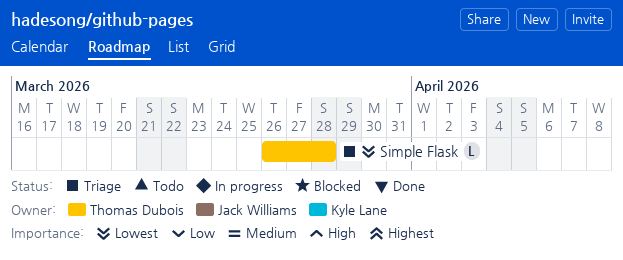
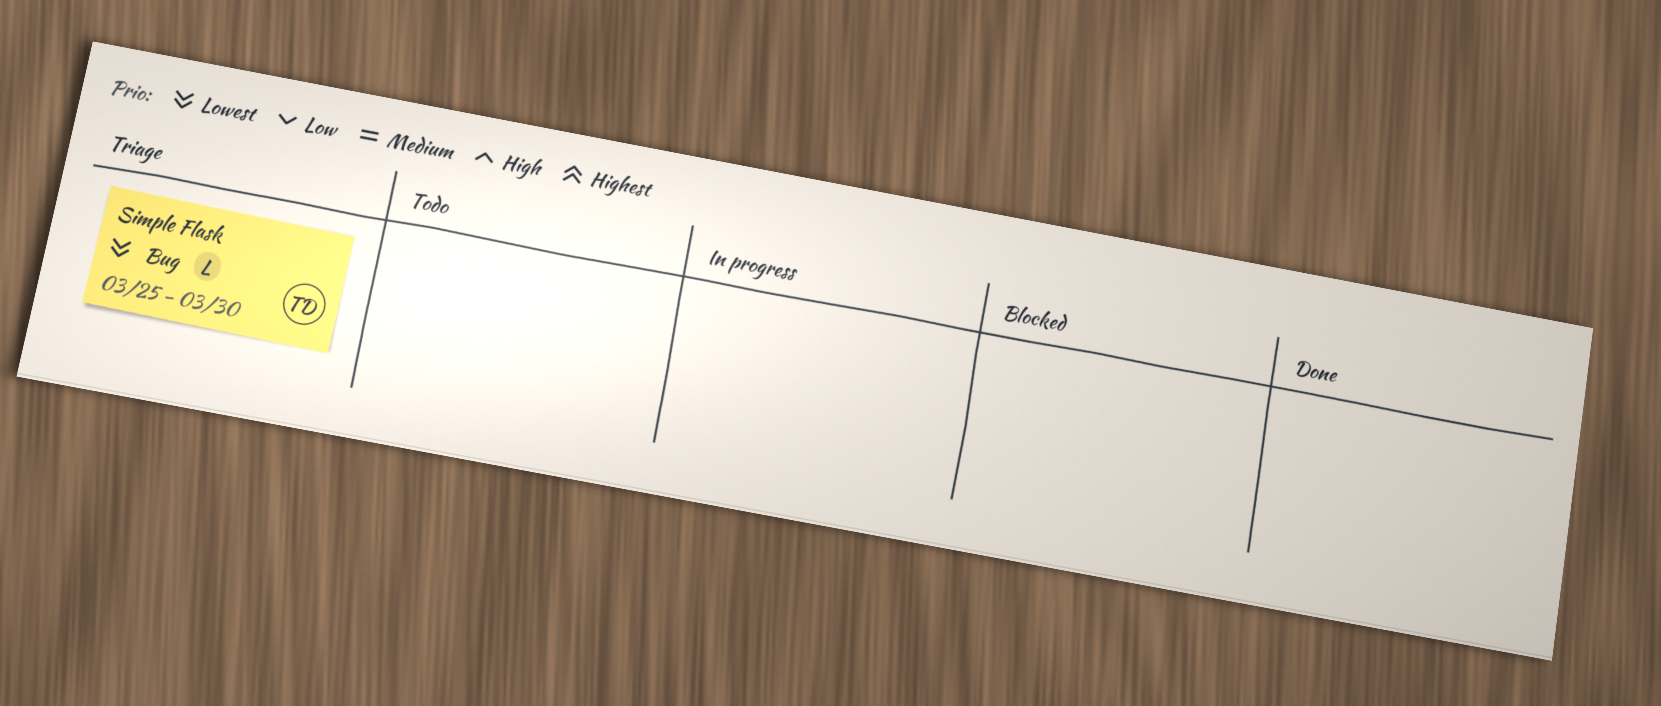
Simple Flask, start: Mar 26 -> Mar 25
Simple Flask, due: Mar 28 -> Mar 30

